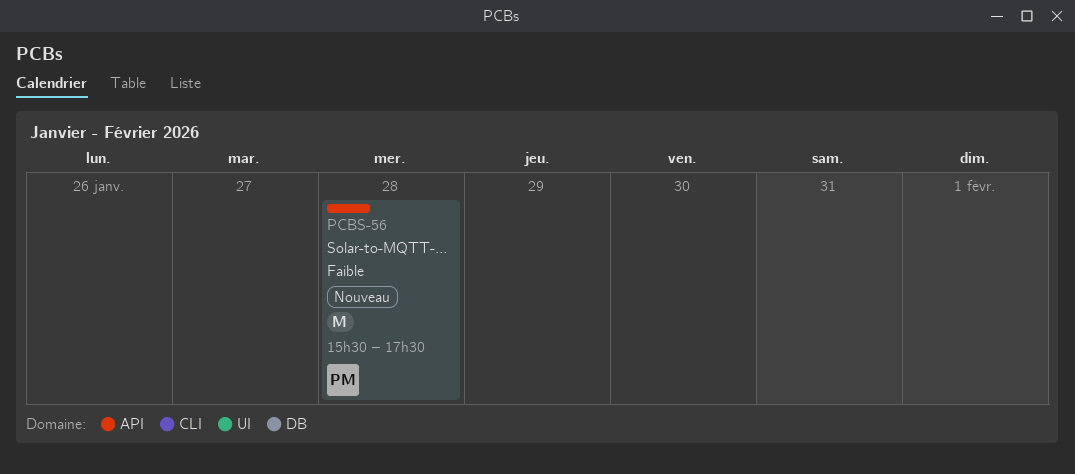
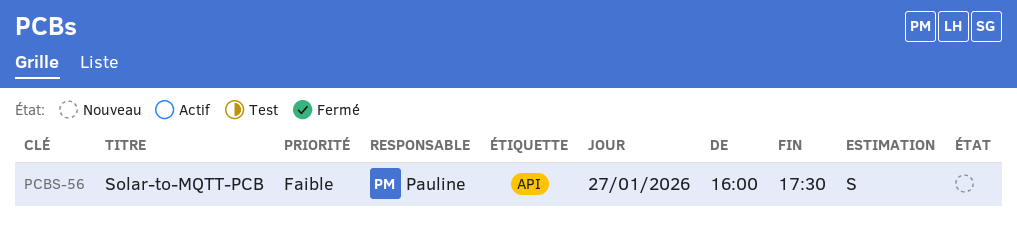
PCBS-56, estimate: M -> S
PCBS-56, day: Jan 28 -> Jan 27
PCBS-56, begins: 15:30 -> 16:00

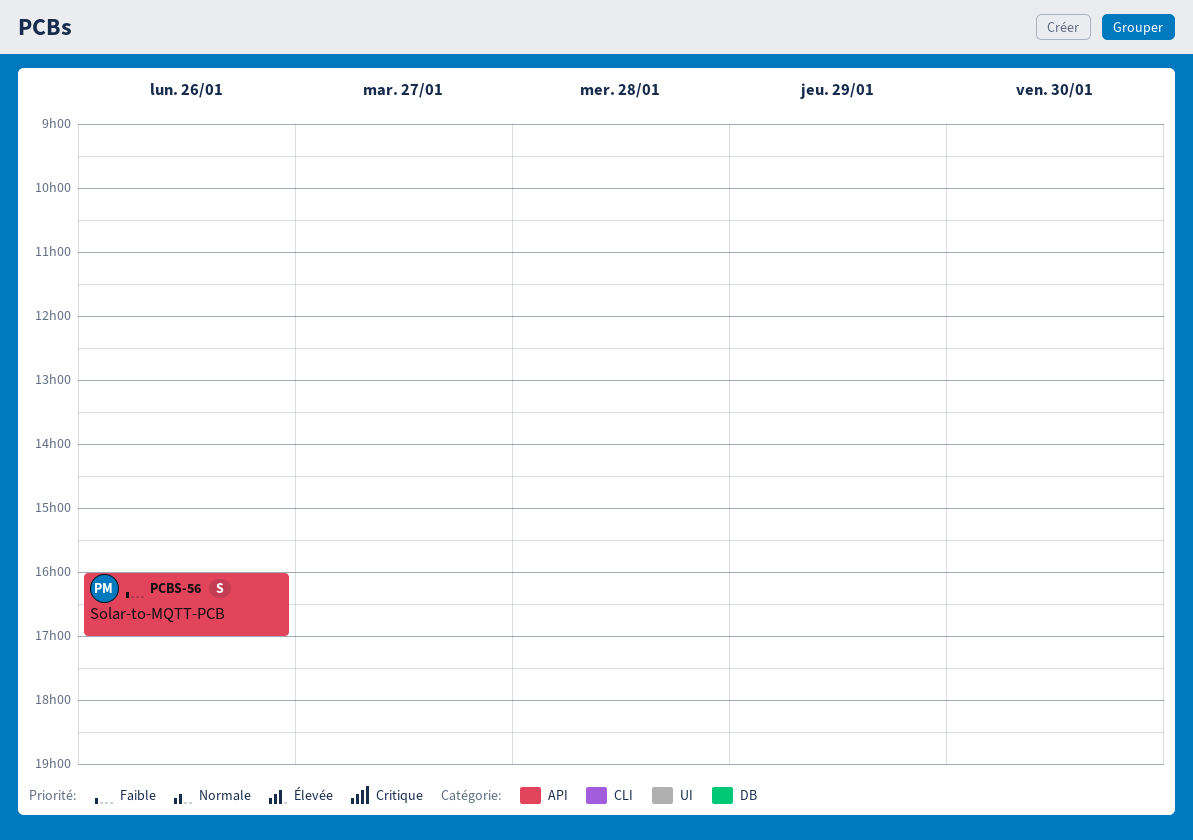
PCBS-56, day: Jan 27 -> Jan 26
PCBS-56, ends: 17:30 -> 17:00

